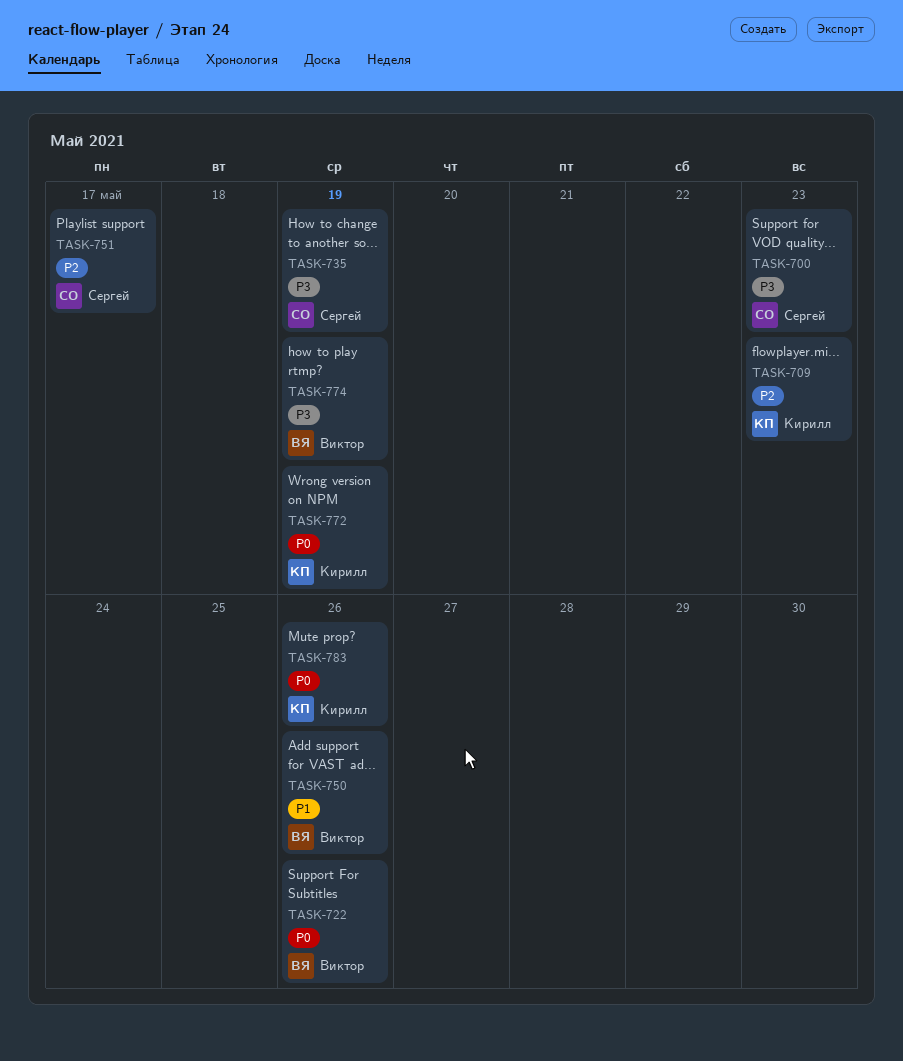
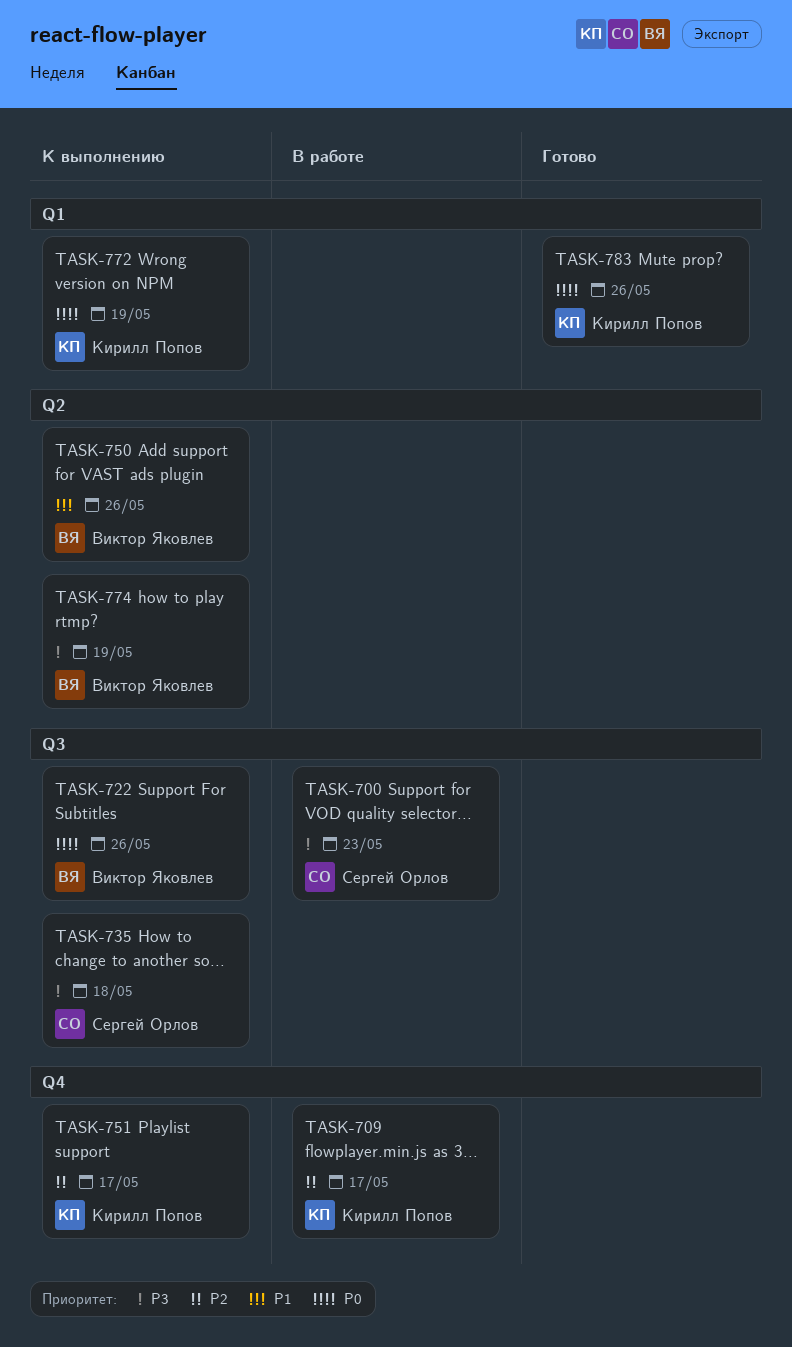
TASK-709, due: May 23 -> May 17
TASK-735, due: May 19 -> May 18
TASK-751, owner: Сергей Орлов -> Кирилл Попов

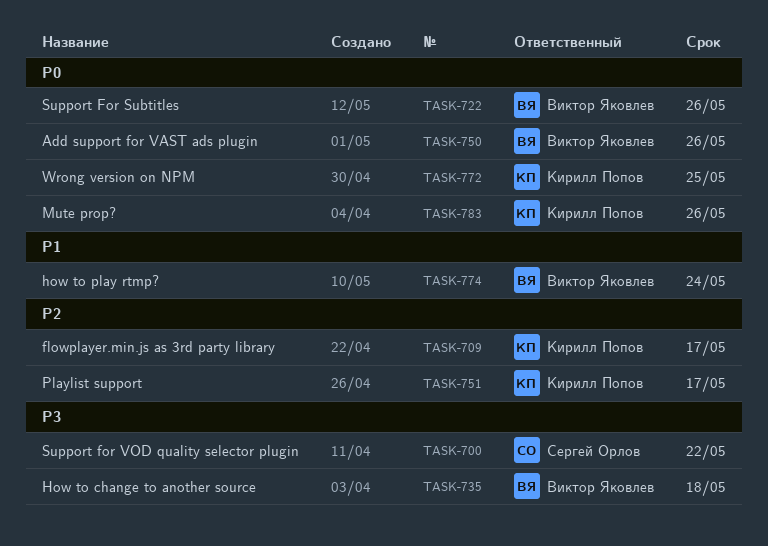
TASK-700, due: May 23 -> May 22
TASK-735, owner: Сергей Орлов -> Виктор Яковлев
TASK-750, priority: P1 -> P0
TASK-772, due: May 19 -> May 25
TASK-774, priority: P3 -> P1
TASK-774, due: May 19 -> May 24

